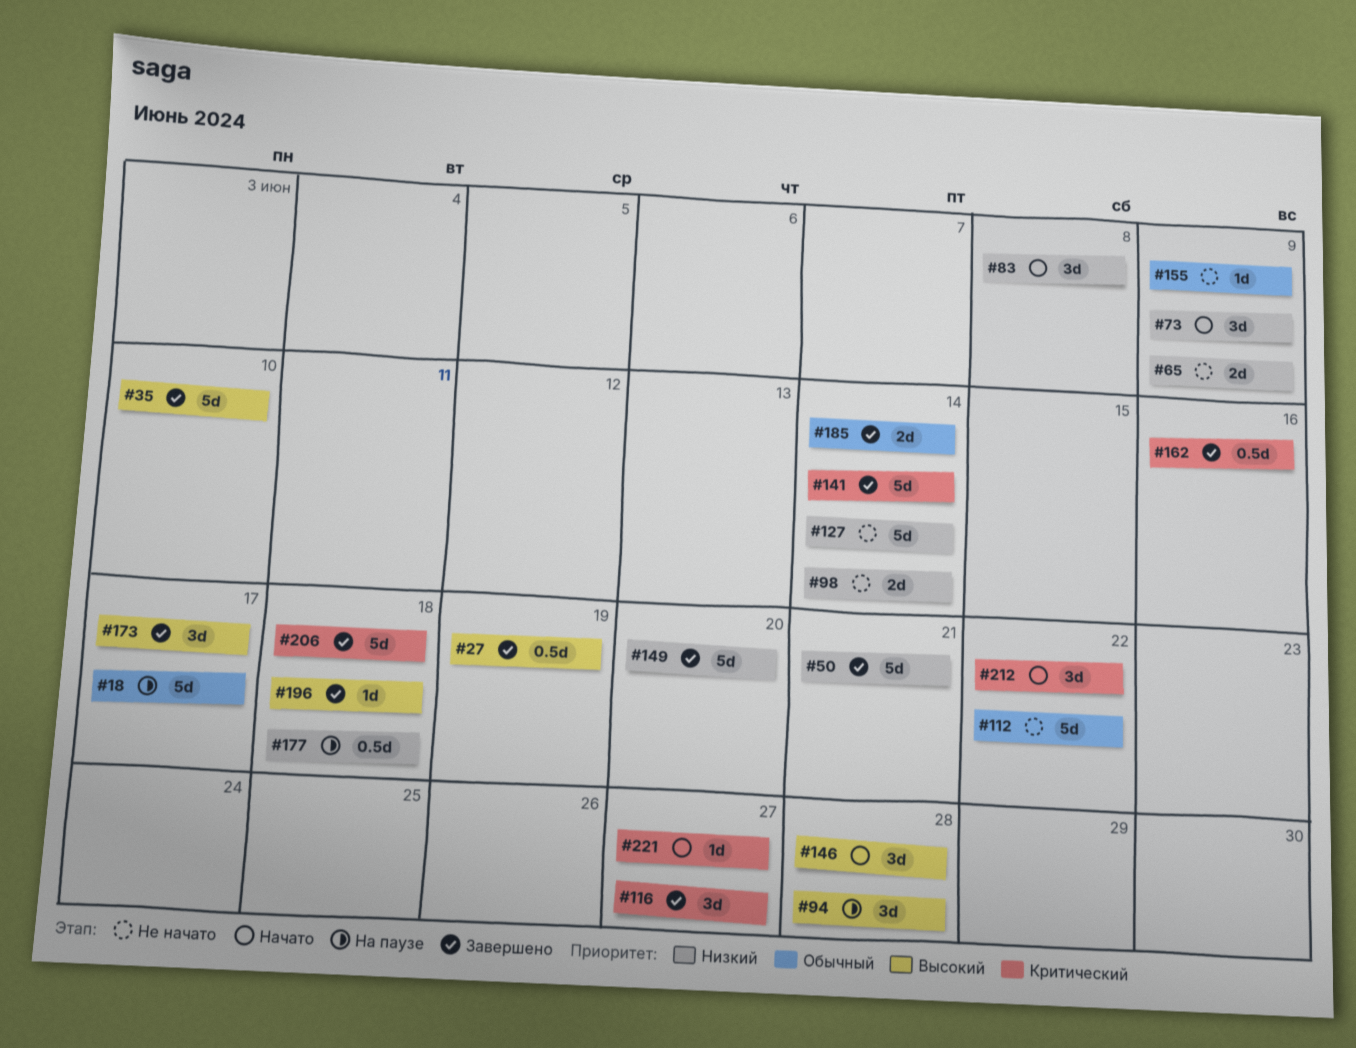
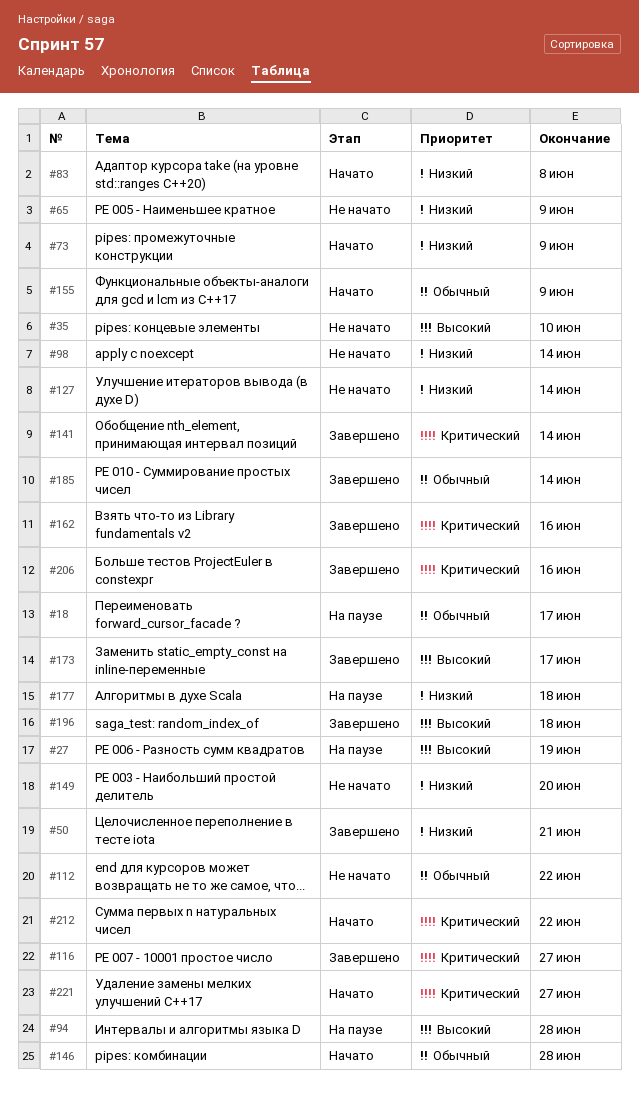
#27, status: Завершено -> На паузе
#35, status: Завершено -> Не начато
#146, priority: Высокий -> Обычный
#149, status: Завершено -> Не начато
#155, status: Не начато -> Начато
#206, due: Jun 18 -> Jun 16

